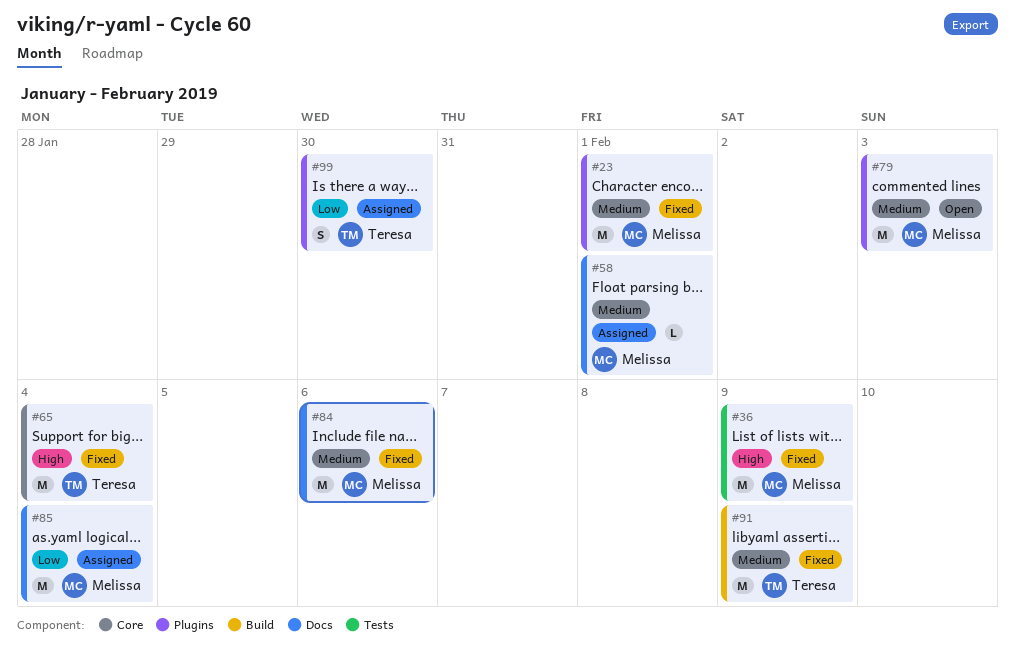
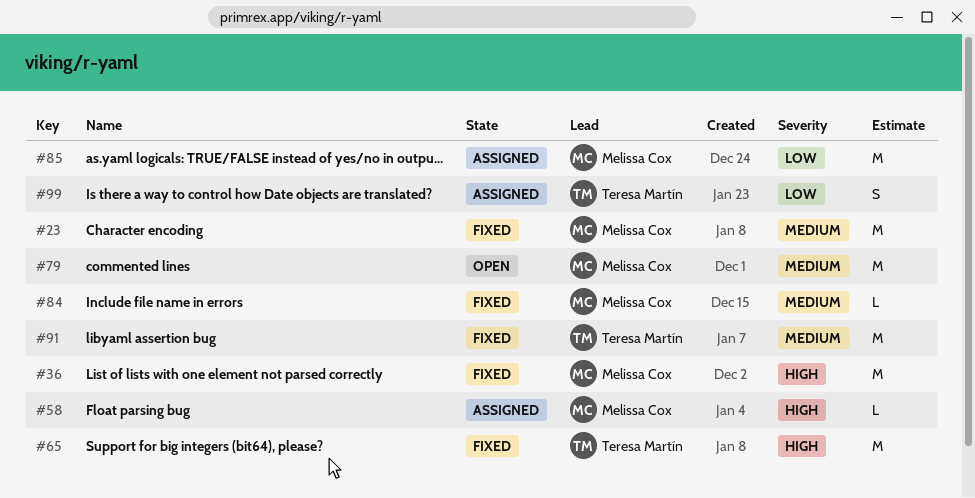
#58, priority: Medium -> High
#84, estimate: M -> L

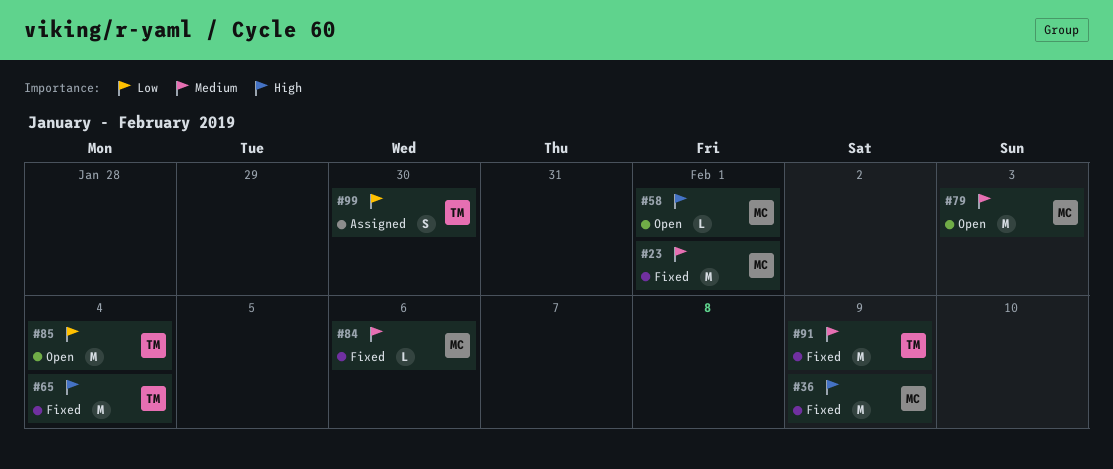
#58, status: Assigned -> Open
#85, status: Assigned -> Open
#85, owner: Melissa Cox -> Teresa Martín

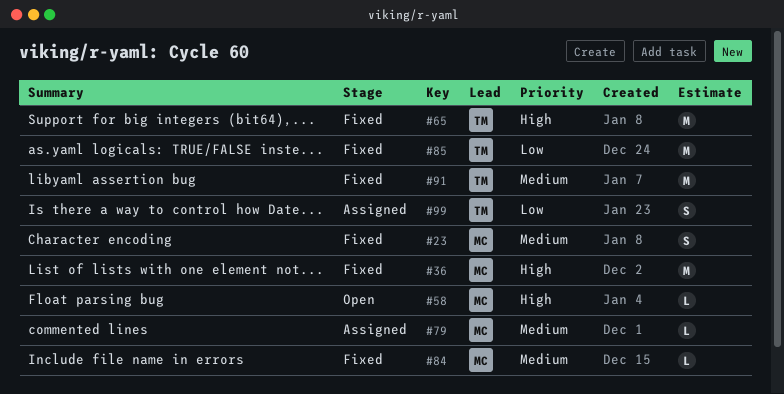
#23, estimate: M -> S
#79, status: Open -> Assigned
#79, estimate: M -> L
#85, status: Open -> Fixed

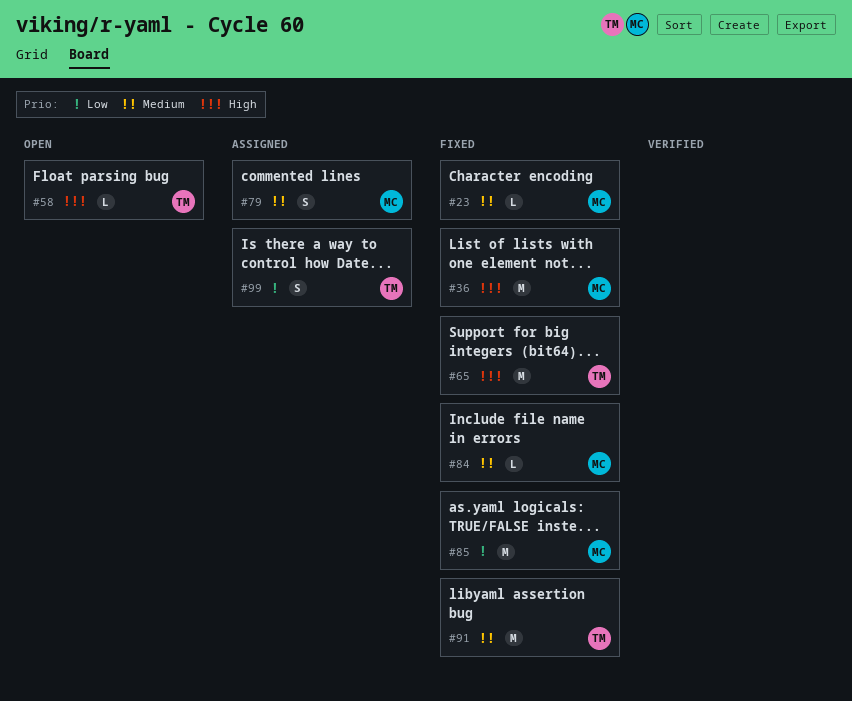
#23, estimate: S -> L
#58, owner: MC -> TM
#79, estimate: L -> S
#85, owner: TM -> MC

